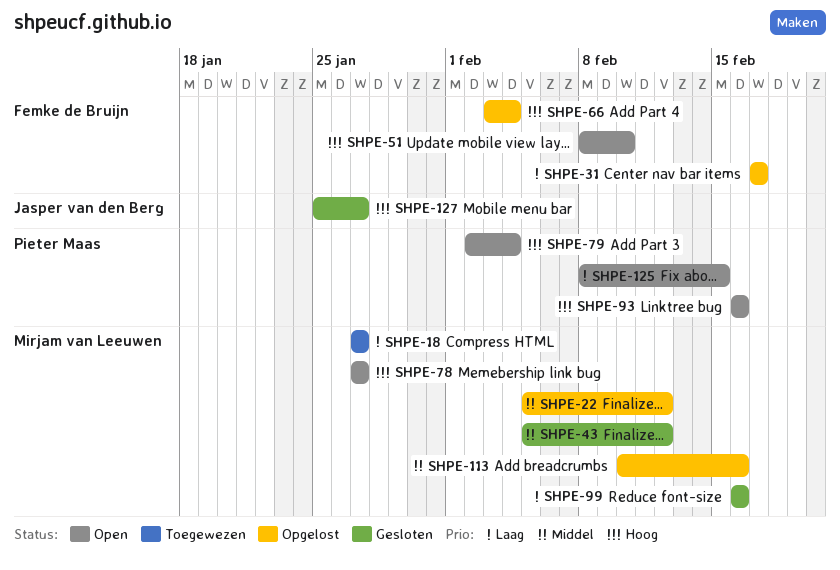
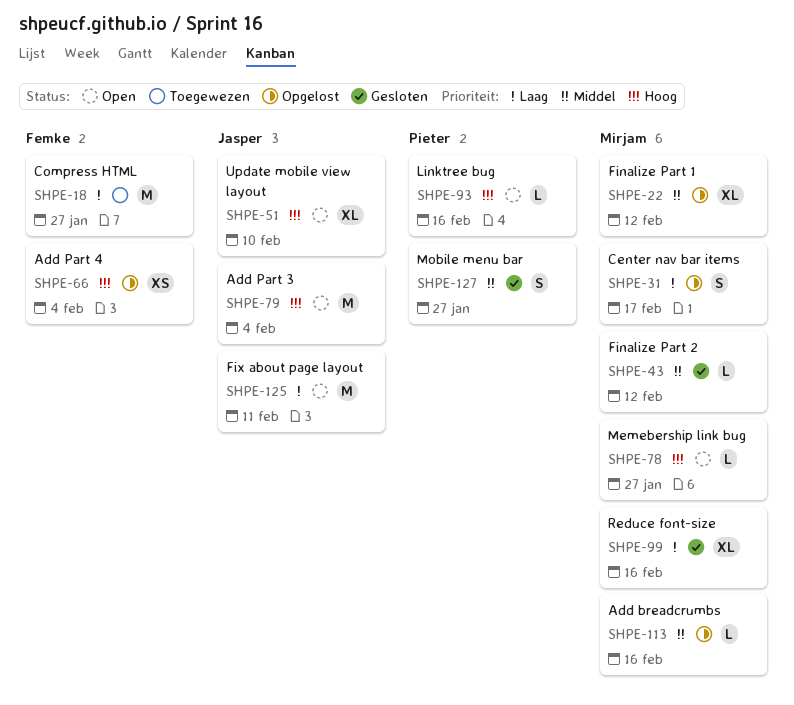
SHPE-18, owner: Mirjam van Leeuwen -> Femke de Bruijn
SHPE-31, owner: Femke de Bruijn -> Mirjam van Leeuwen
SHPE-51, owner: Femke de Bruijn -> Jasper van den Berg
SHPE-79, owner: Pieter Maas -> Jasper van den Berg
SHPE-125, owner: Pieter Maas -> Jasper van den Berg
SHPE-125, due: Feb 15 -> Feb 11
SHPE-127, owner: Jasper van den Berg -> Pieter Maas
SHPE-127, priority: Hoog -> Middel

